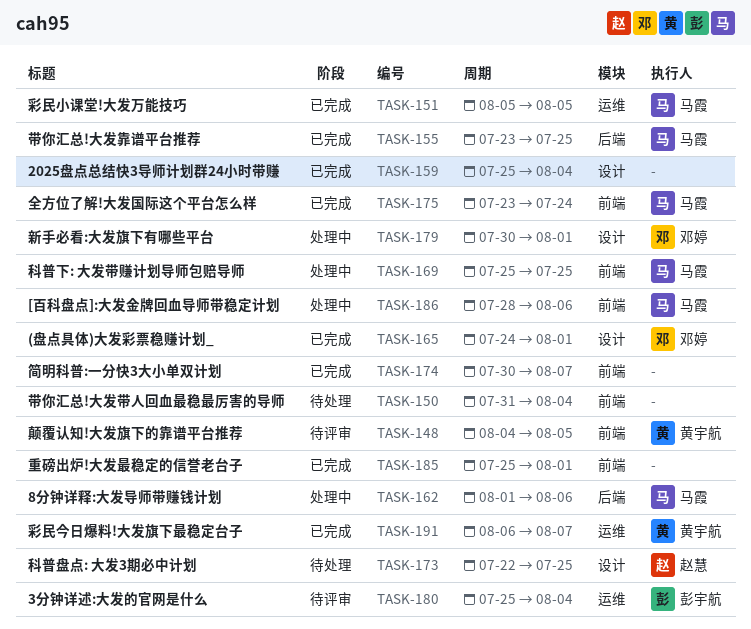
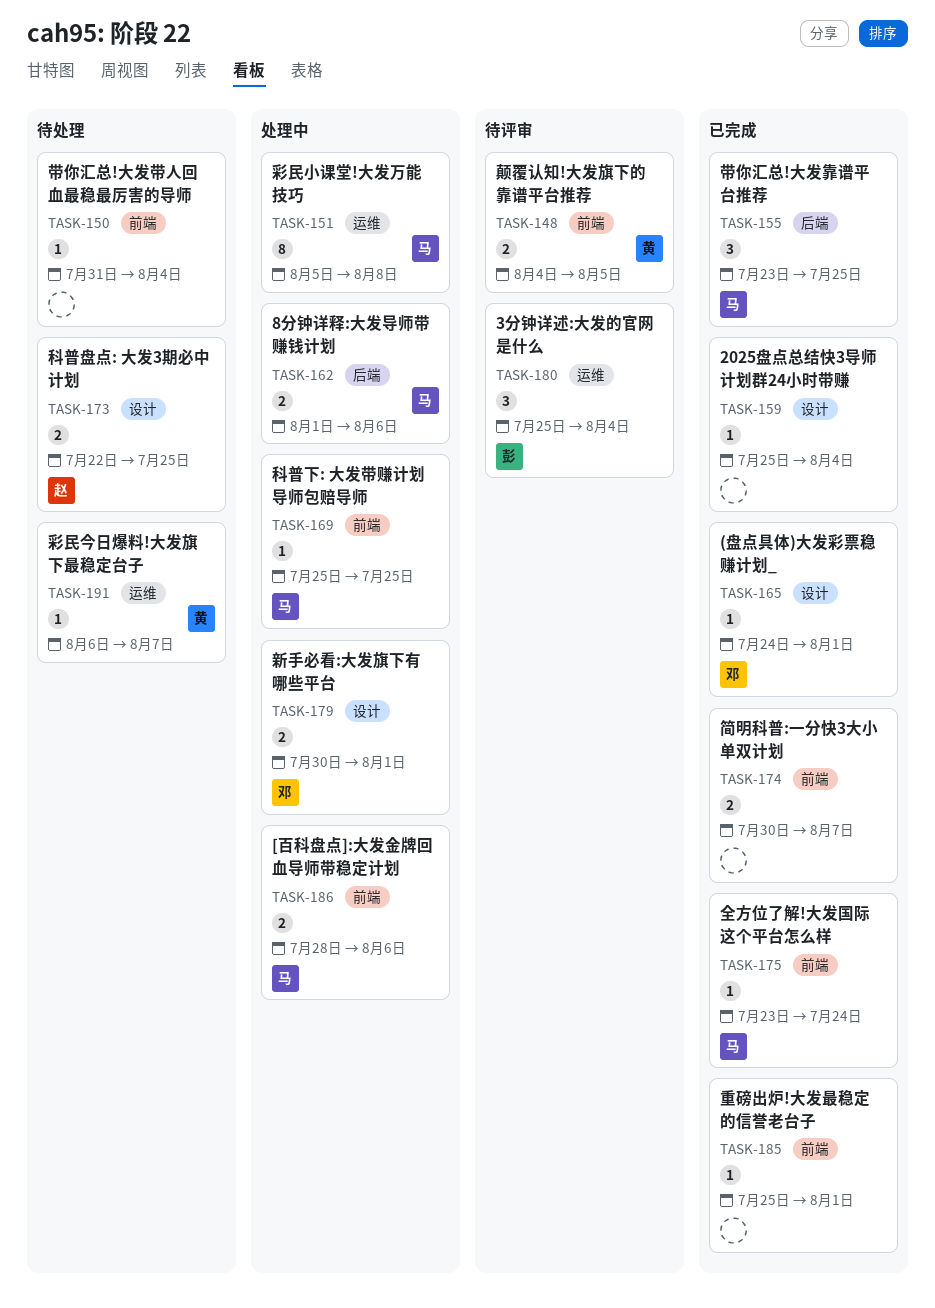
TASK-151, status: 已完成 -> 处理中
TASK-151, due: Aug 5 -> Aug 8
TASK-191, status: 已完成 -> 待处理

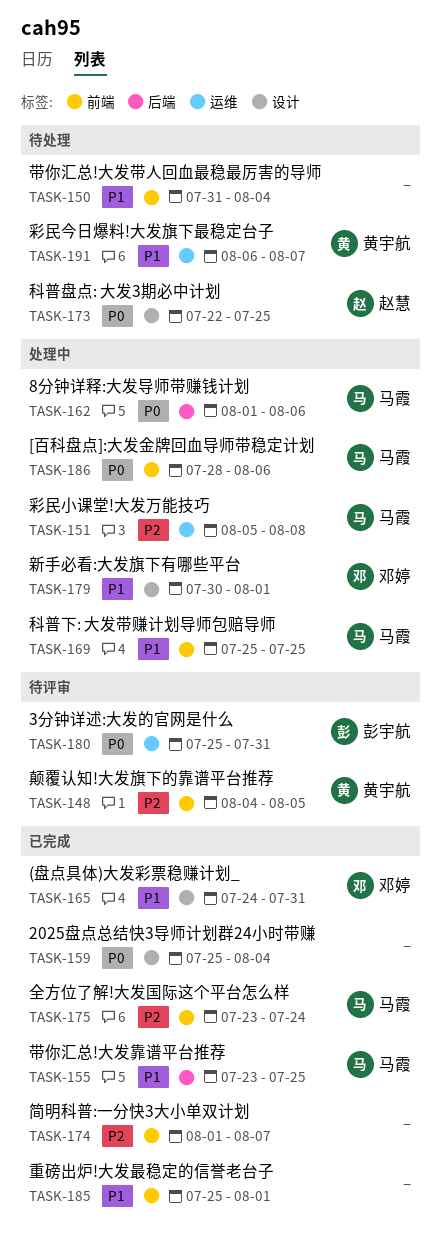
TASK-165, due: Aug 1 -> Jul 31
TASK-174, start: Jul 30 -> Aug 1
TASK-180, due: Aug 4 -> Jul 31

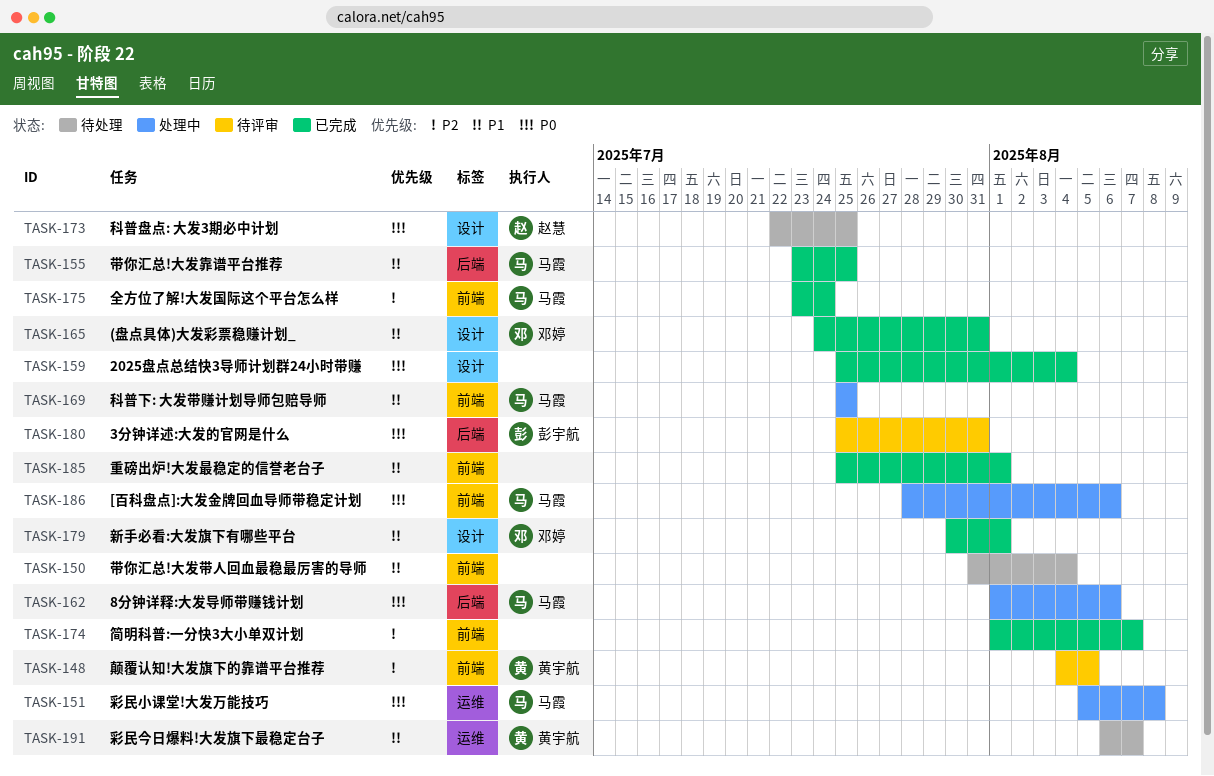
TASK-151, priority: P2 -> P0
TASK-179, status: 处理中 -> 已完成
TASK-180, label: 运维 -> 后端

